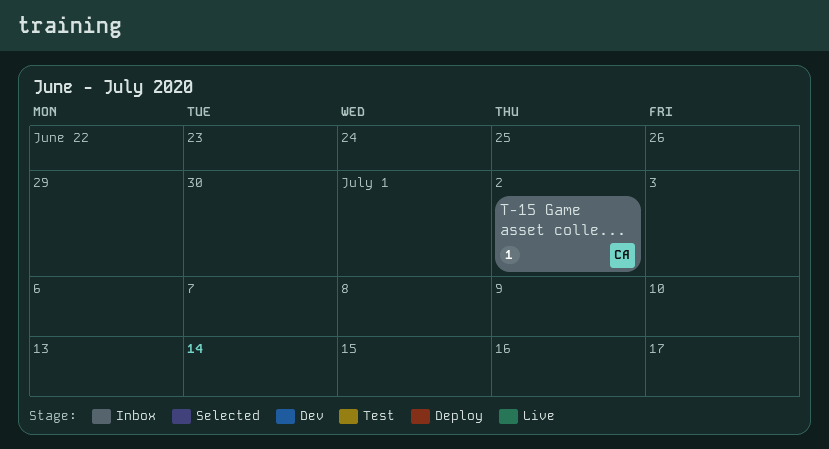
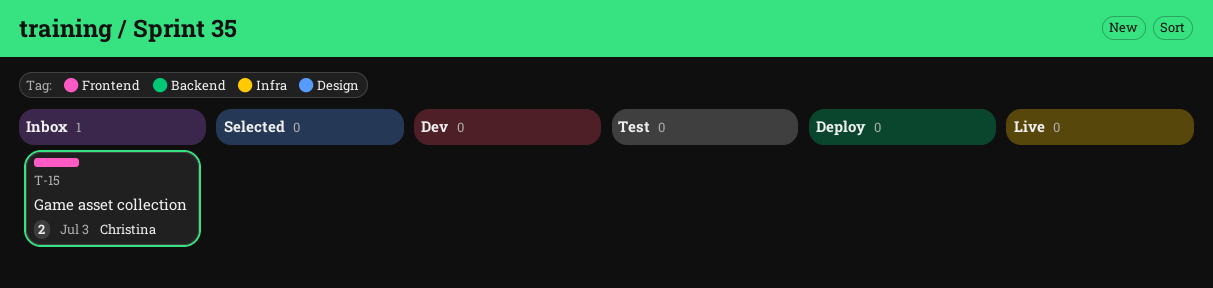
T-15, estimate: 1 -> 2
T-15, due: Jul 2 -> Jul 3

